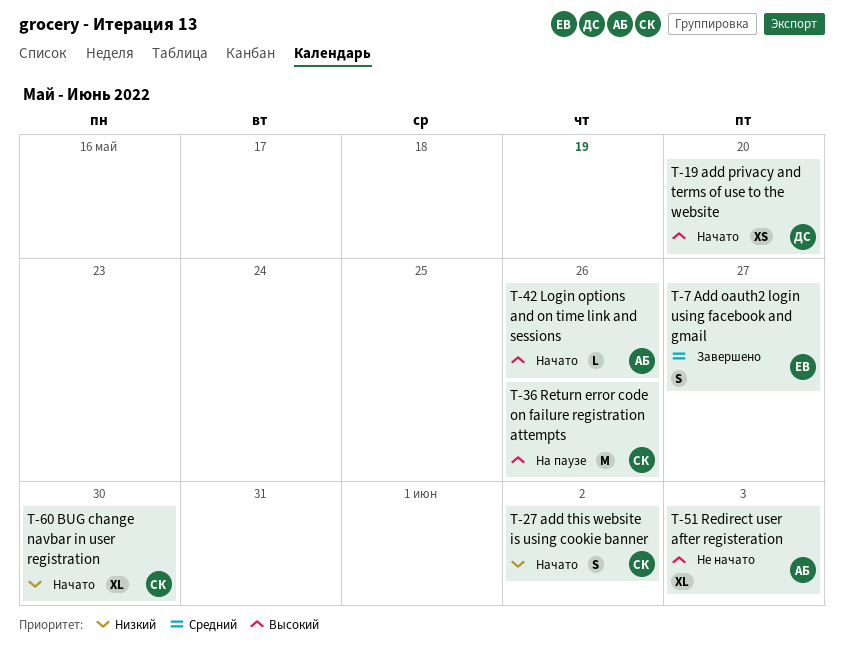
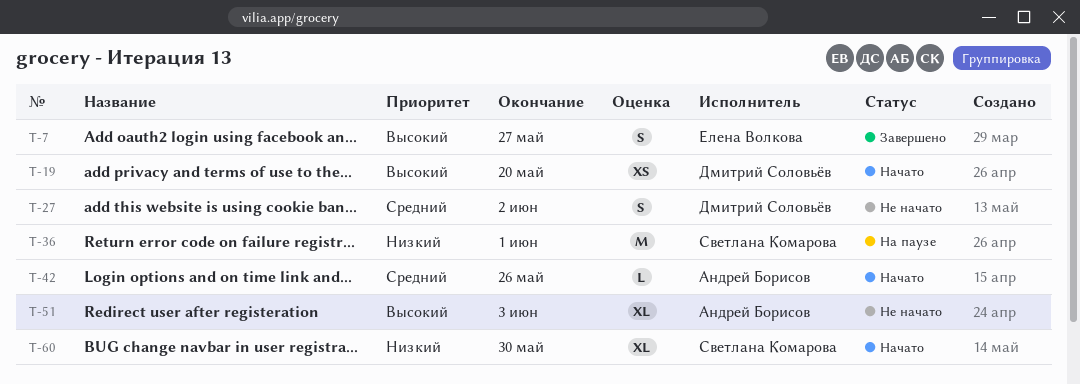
T-7, priority: Средний -> Высокий
T-27, status: Начато -> Не начато
T-27, owner: Светлана Комарова -> Дмитрий Соловьёв
T-27, priority: Низкий -> Средний
T-36, priority: Высокий -> Низкий
T-36, due: May 26 -> Jun 1
T-42, priority: Высокий -> Средний

